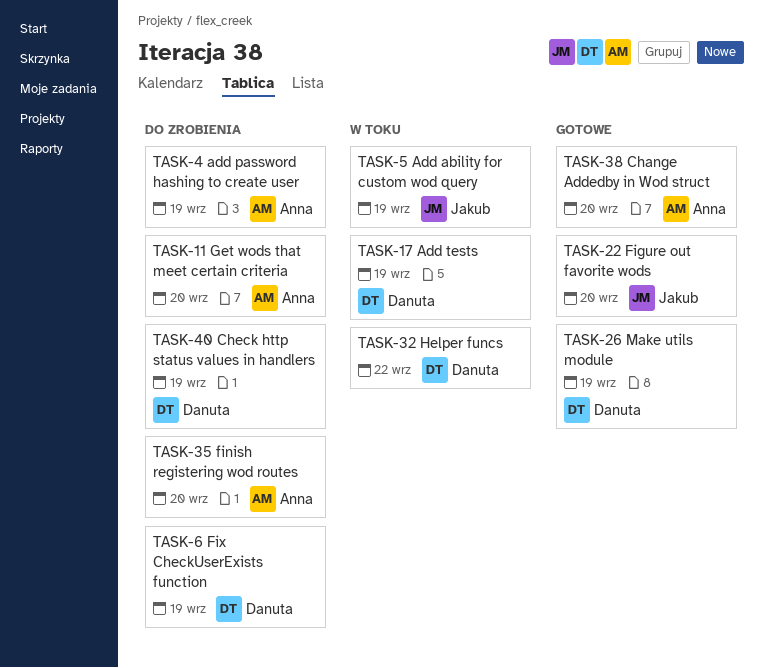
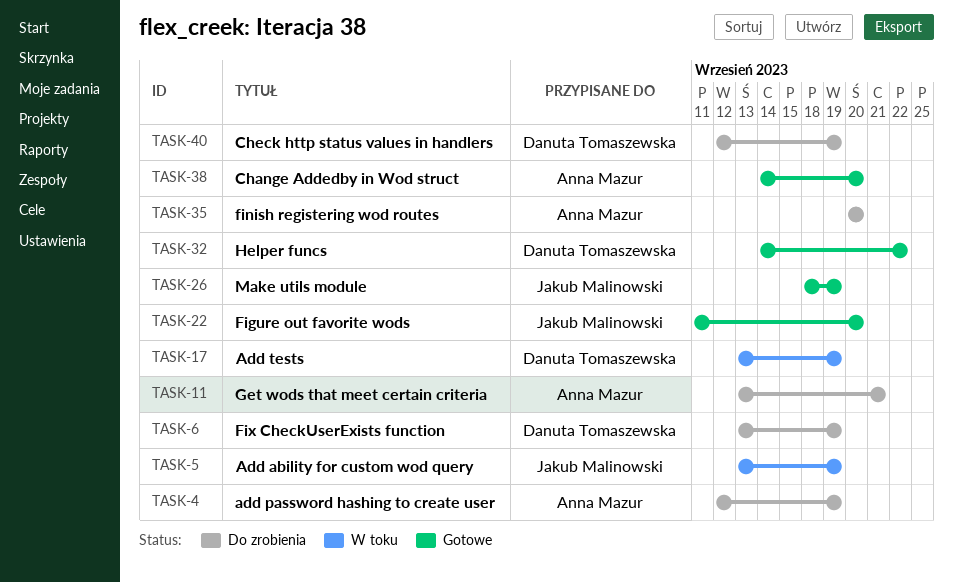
TASK-11, due: Sep 20 -> Sep 21
TASK-26, owner: Danuta Tomaszewska -> Jakub Malinowski
TASK-32, status: W toku -> Gotowe

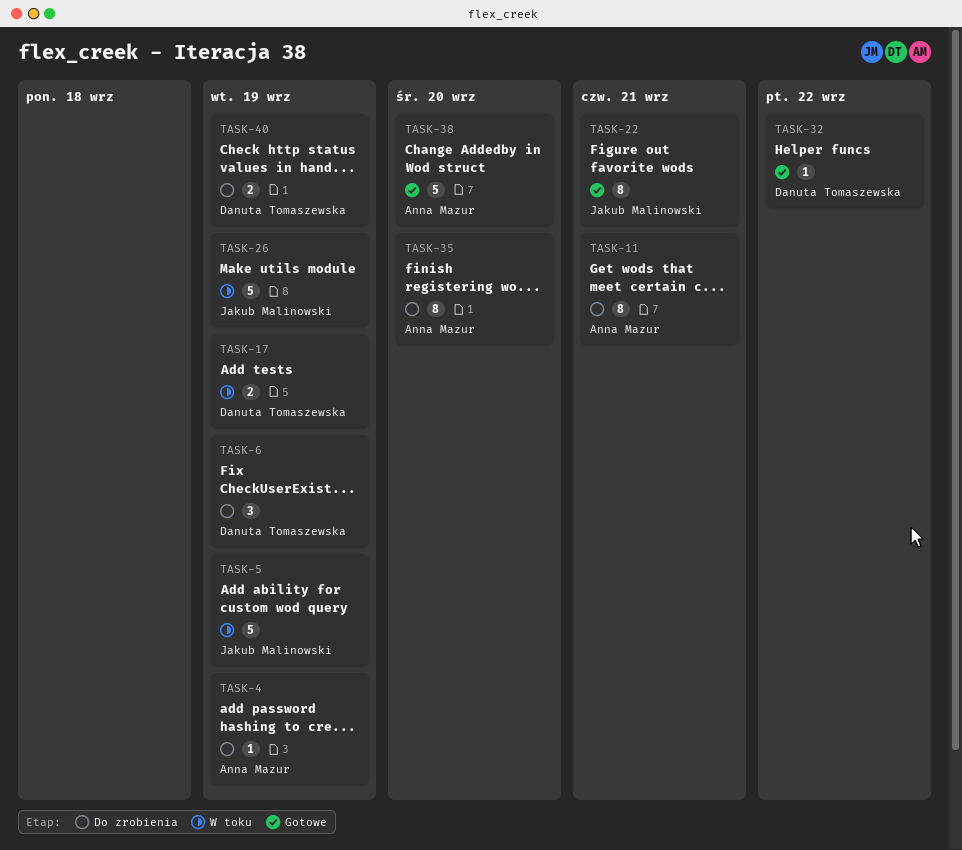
TASK-22, due: Sep 20 -> Sep 21
TASK-26, status: Gotowe -> W toku

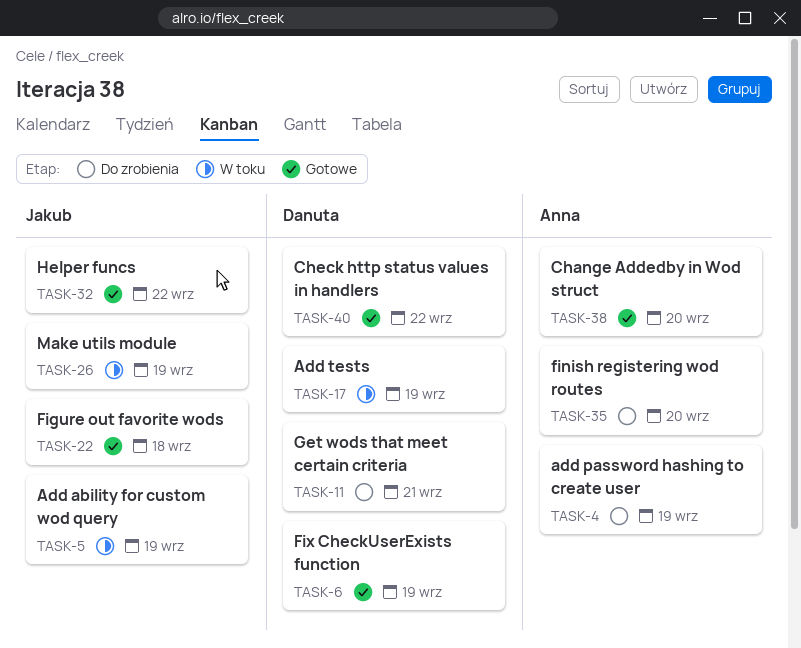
TASK-6, status: Do zrobienia -> Gotowe
TASK-11, owner: Anna Mazur -> Danuta Tomaszewska
TASK-22, due: Sep 21 -> Sep 18
TASK-32, owner: Danuta Tomaszewska -> Jakub Malinowski
TASK-40, status: Do zrobienia -> Gotowe
TASK-40, due: Sep 19 -> Sep 22

